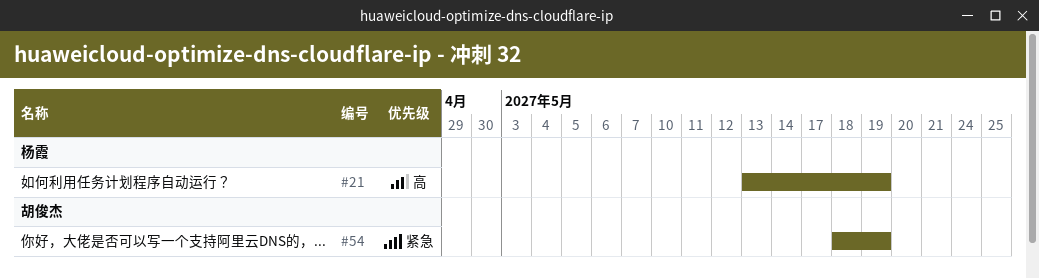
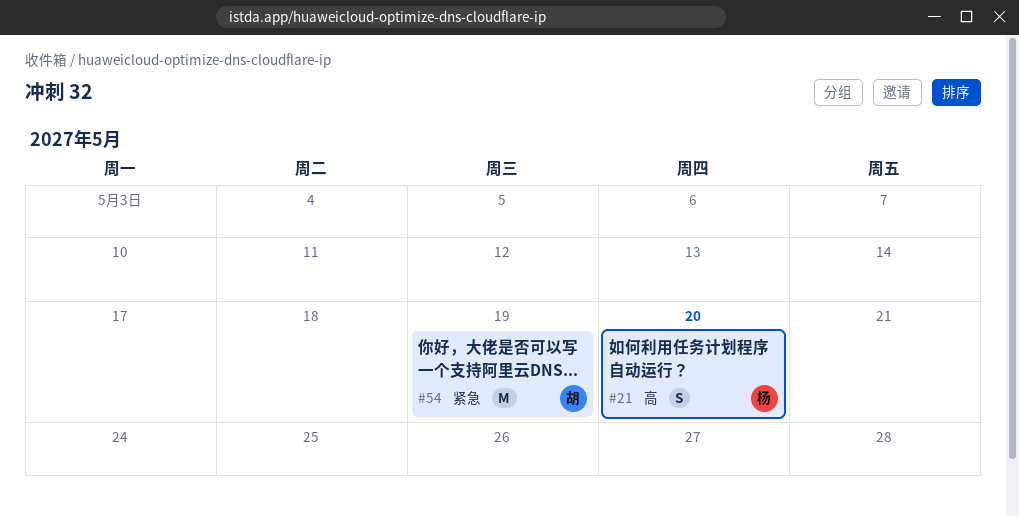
#21, due: May 19 -> May 20

